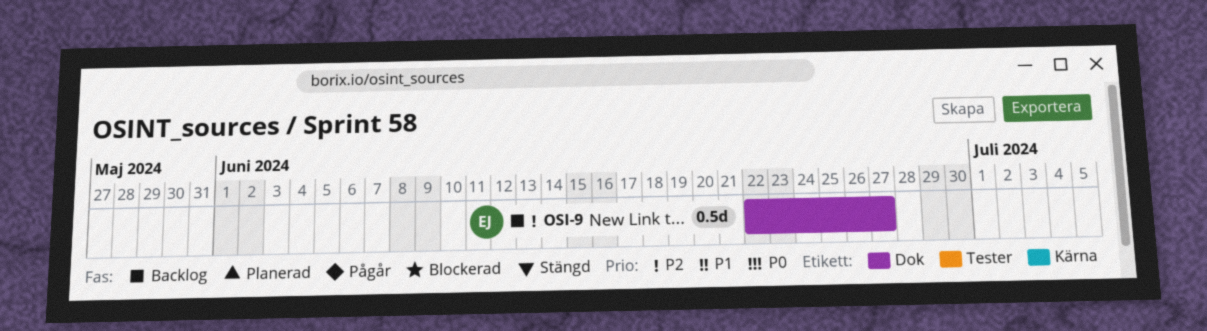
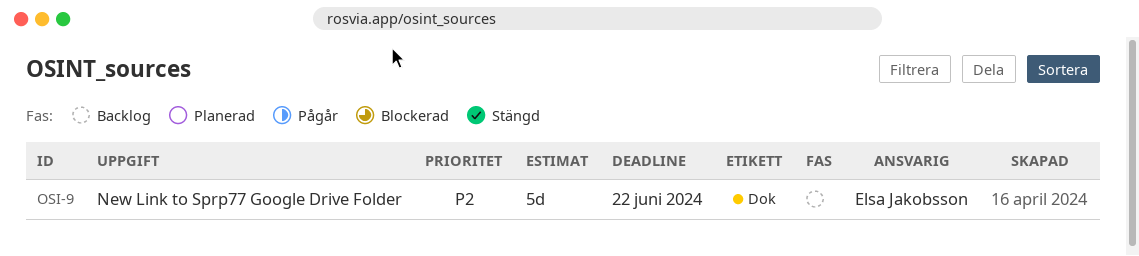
OSI-9, estimate: 0.5d -> 5d
OSI-9, due: Jun 27 -> Jun 22

